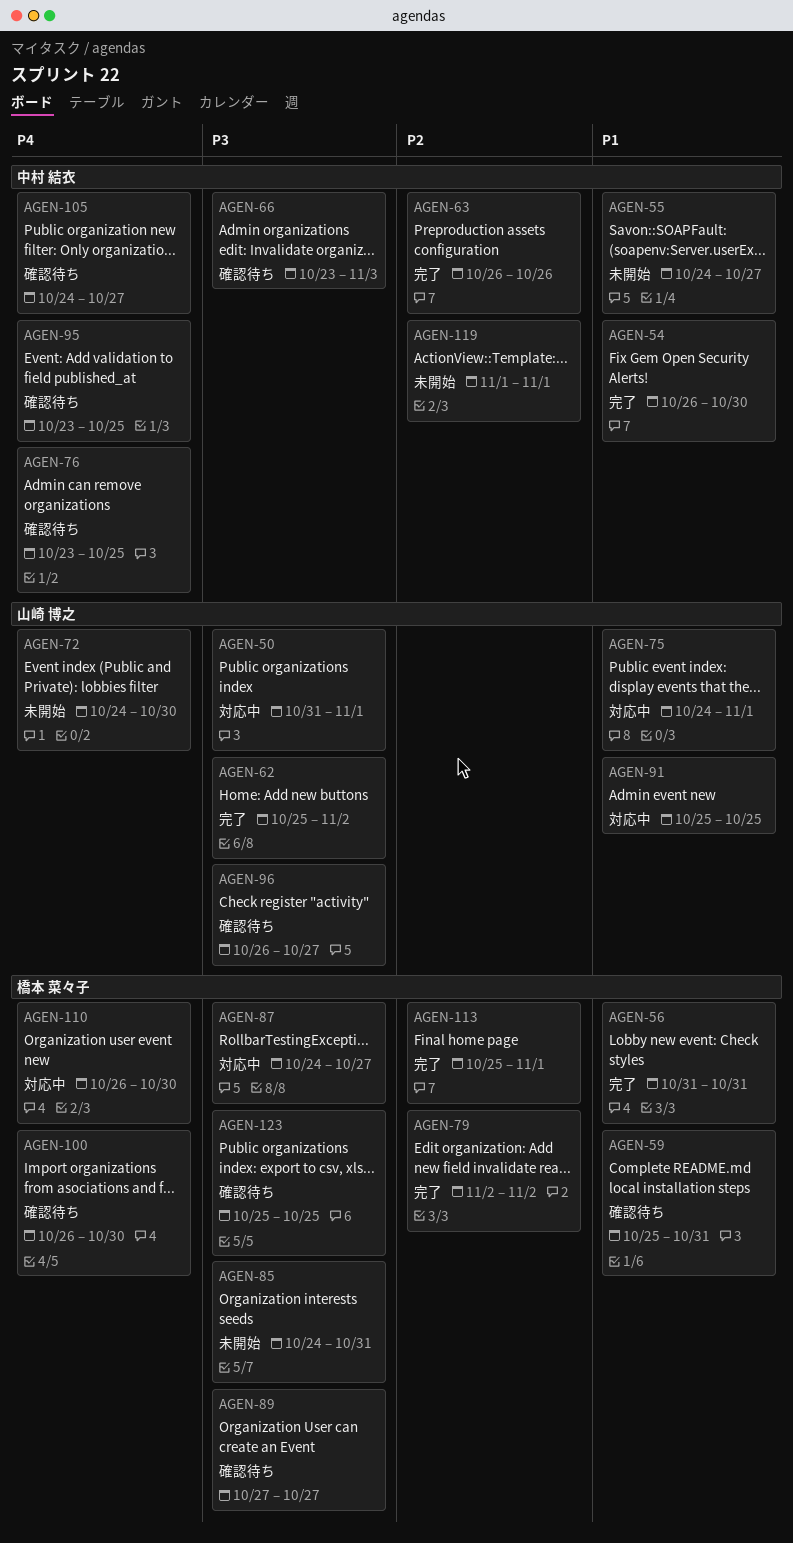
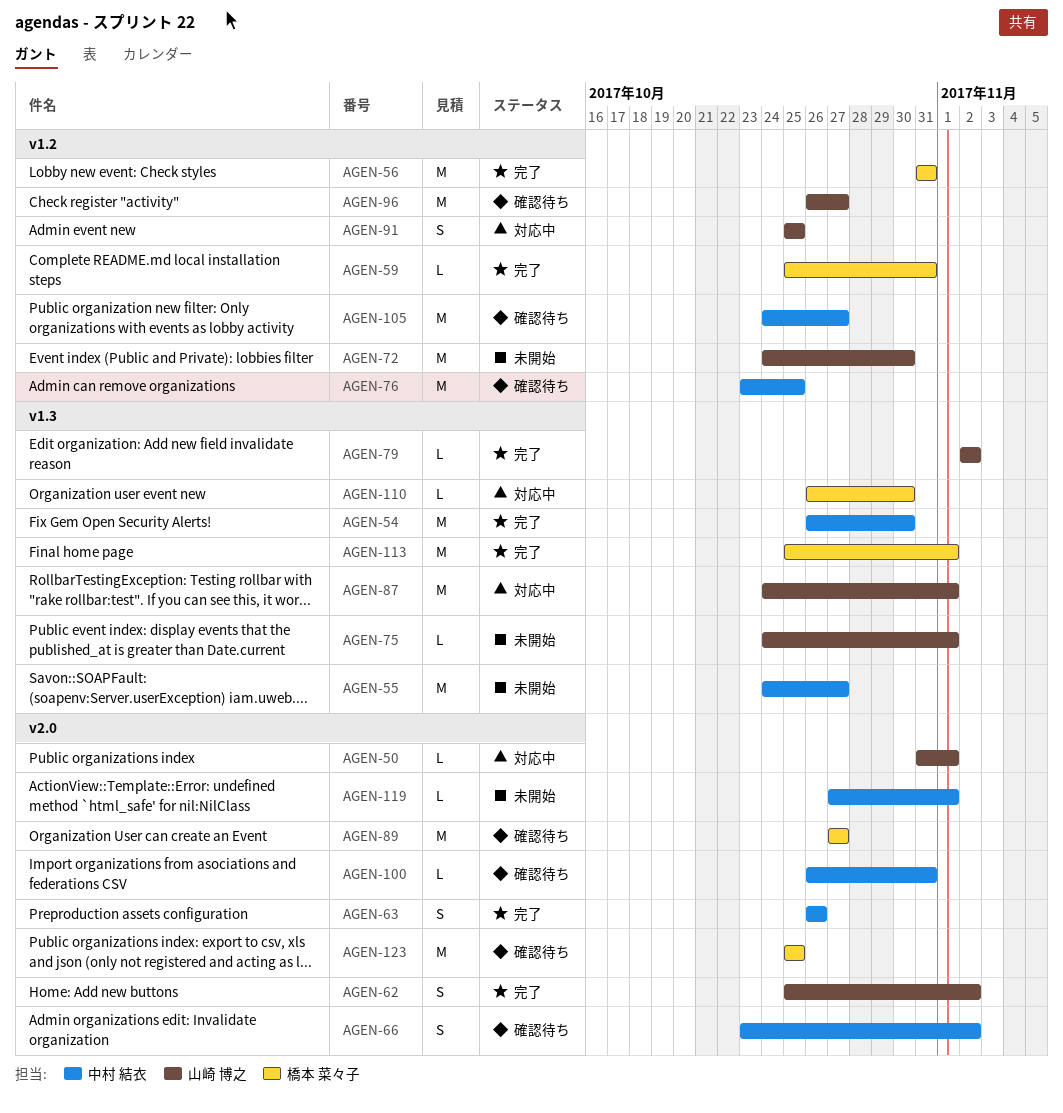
AGEN-59, status: 確認待ち -> 完了
AGEN-66, due: Nov 3 -> Nov 2
AGEN-75, status: 対応中 -> 未開始
AGEN-79, owner: 橋本 菜々子 -> 山崎 博之
AGEN-85: present -> none
AGEN-87, owner: 橋本 菜々子 -> 山崎 博之
AGEN-87, due: Oct 27 -> Nov 1
AGEN-95: present -> none
AGEN-100, owner: 橋本 菜々子 -> 中村 結衣
AGEN-100, due: Oct 30 -> Oct 31
AGEN-119, start: Nov 1 -> Oct 27

